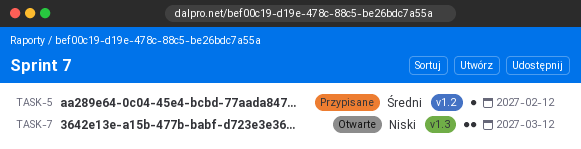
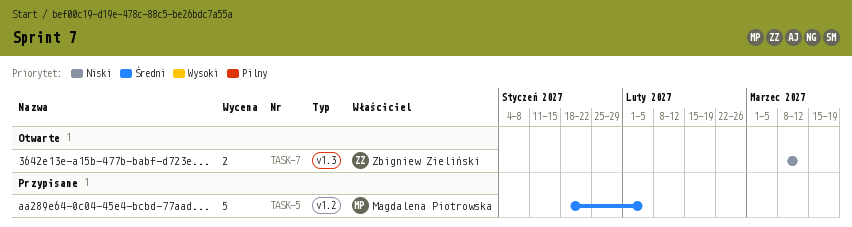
TASK-5, estimate: 1 -> 5
TASK-5, due: Feb 12 -> Feb 5

